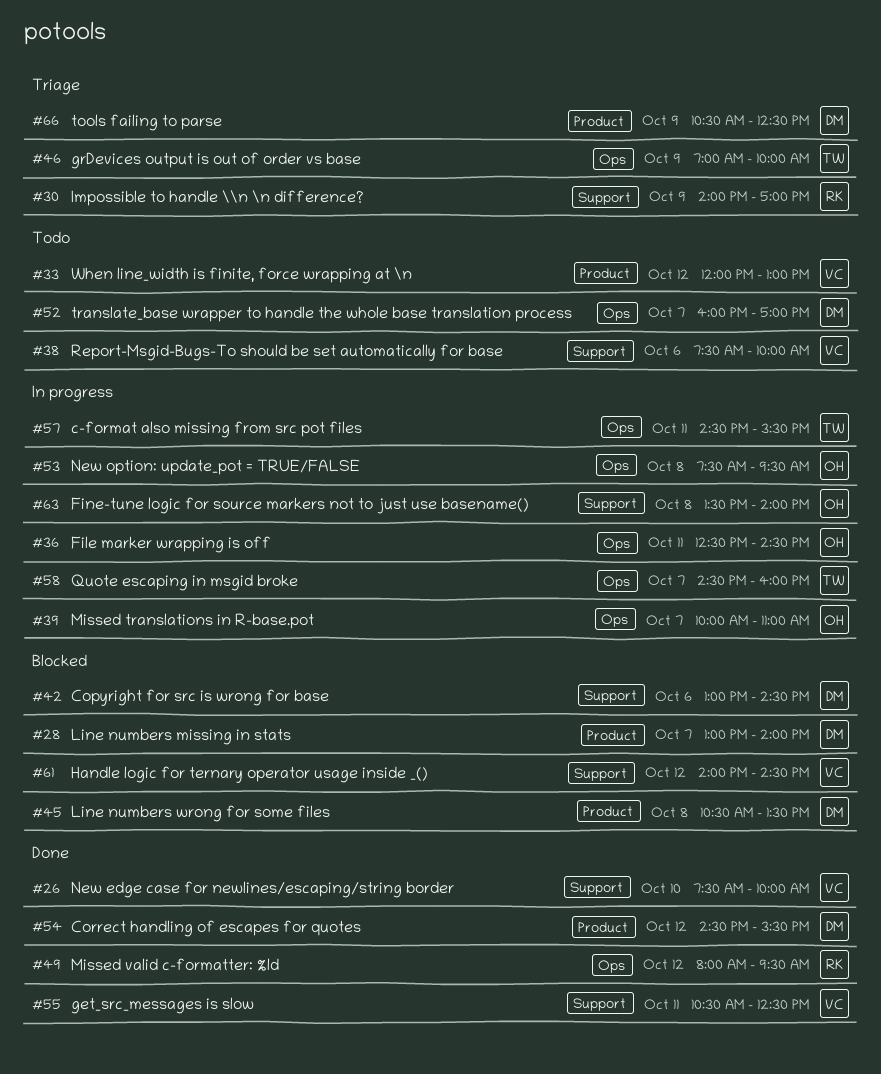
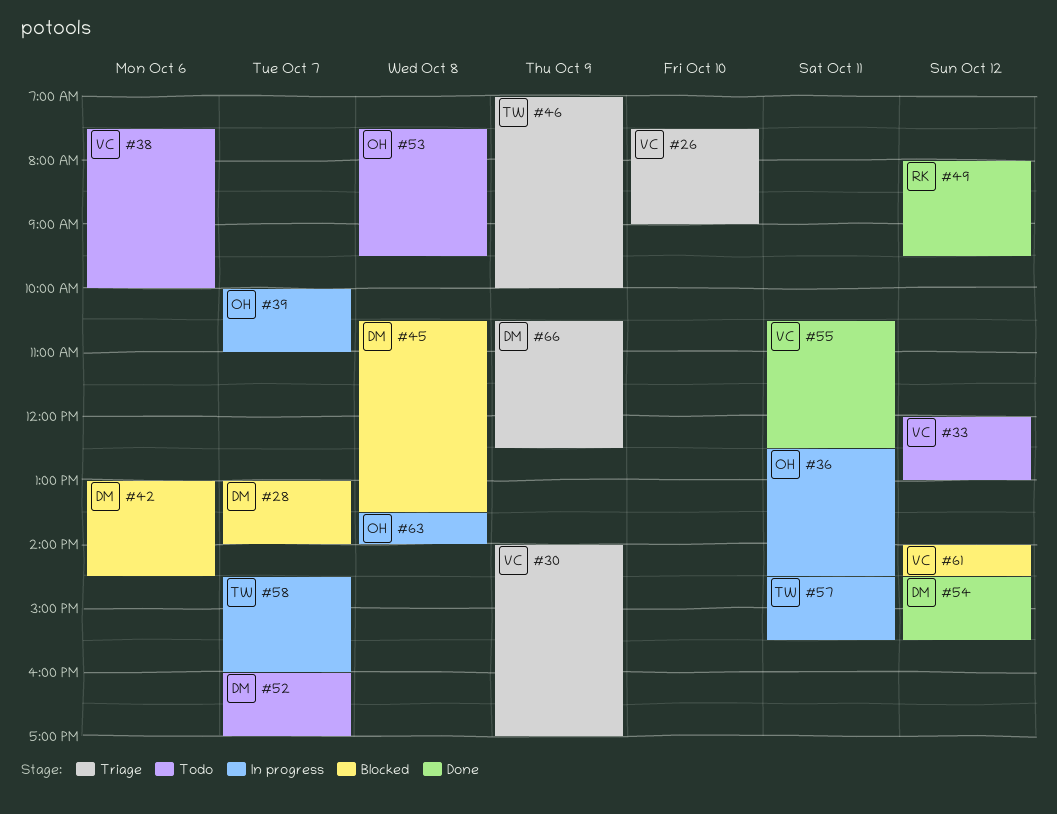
#26, status: Done -> Triage
#26, ends: 10:00 -> 09:00
#30, owner: RK -> VC
#53, status: In progress -> Todo

